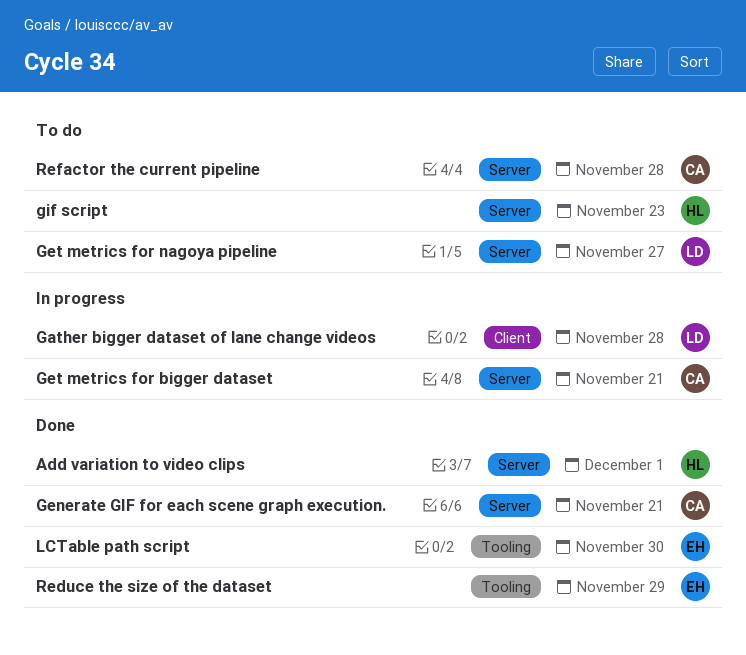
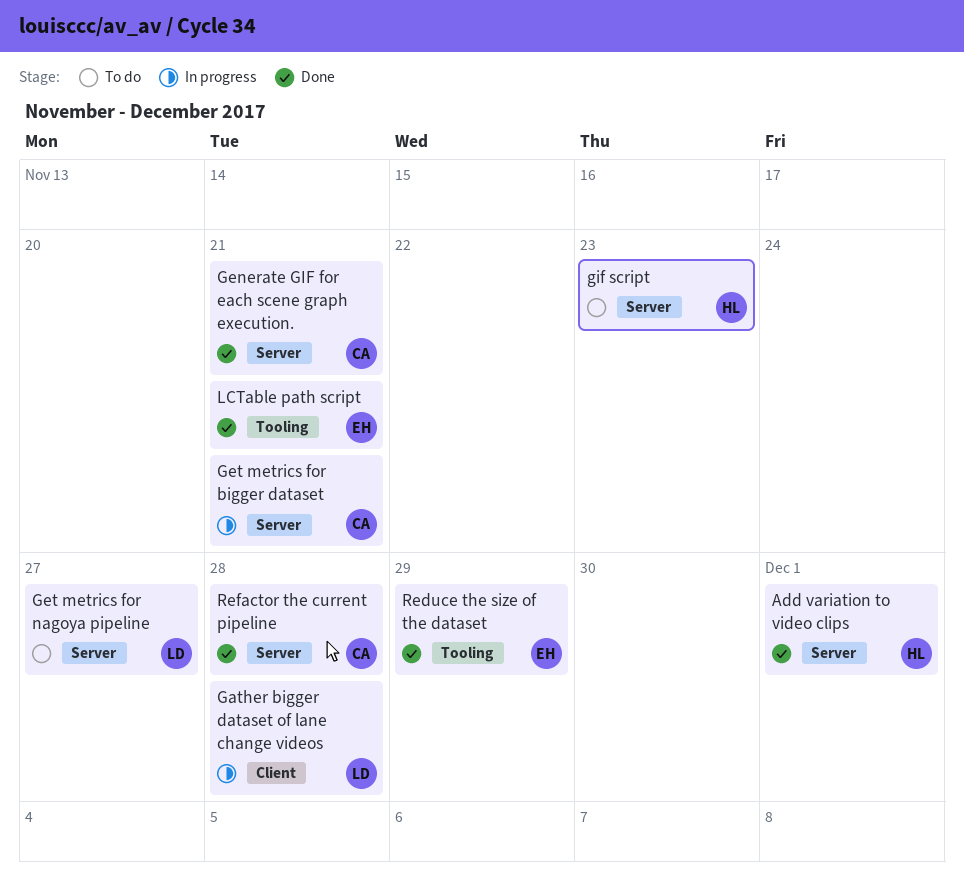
LCTable path script, due: Nov 30 -> Nov 21
Refactor the current pipeline, status: To do -> Done

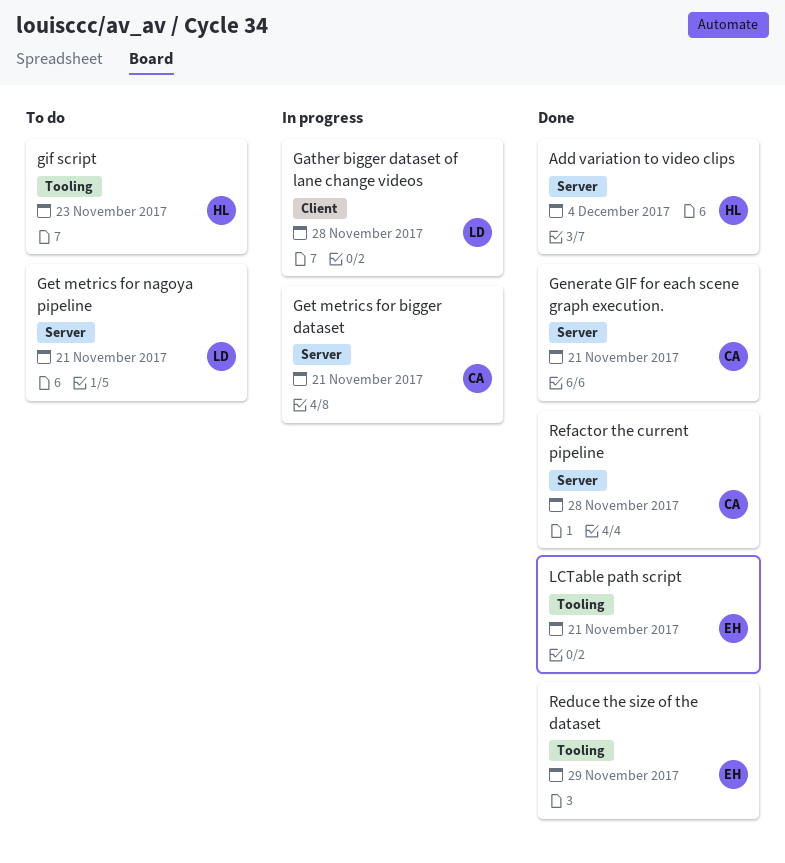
Add variation to video clips, due: Dec 1 -> Dec 4
Get metrics for nagoya pipeline, due: Nov 27 -> Nov 21
gif script, label: Server -> Tooling

